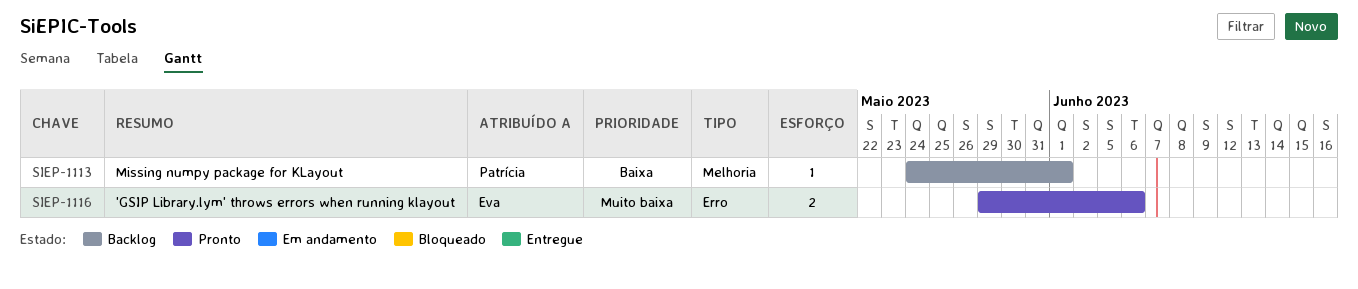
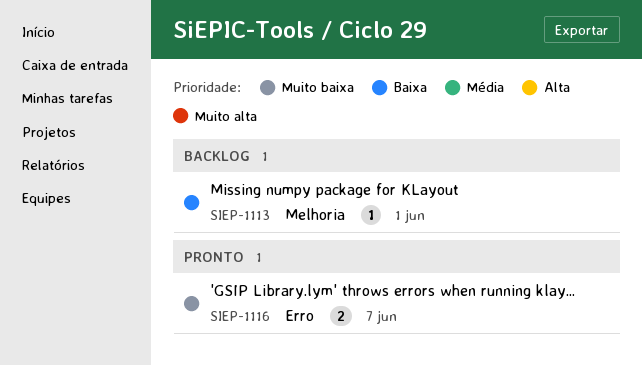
SIEP-1116, due: Jun 6 -> Jun 7

